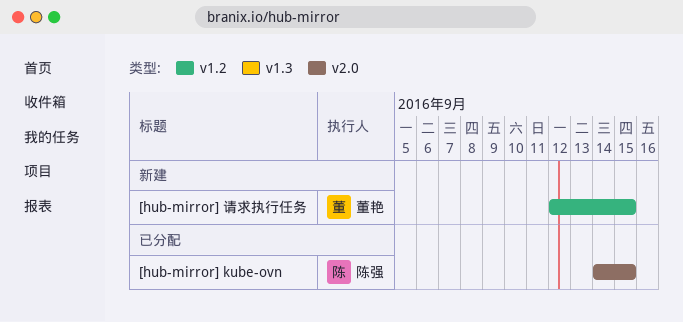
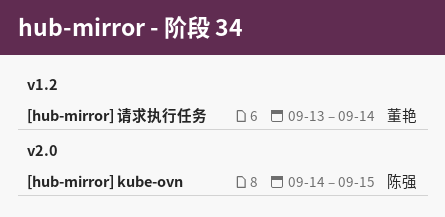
[hub-mirror] 请求执行任务, start: Sep 12 -> Sep 13
[hub-mirror] 请求执行任务, due: Sep 15 -> Sep 14

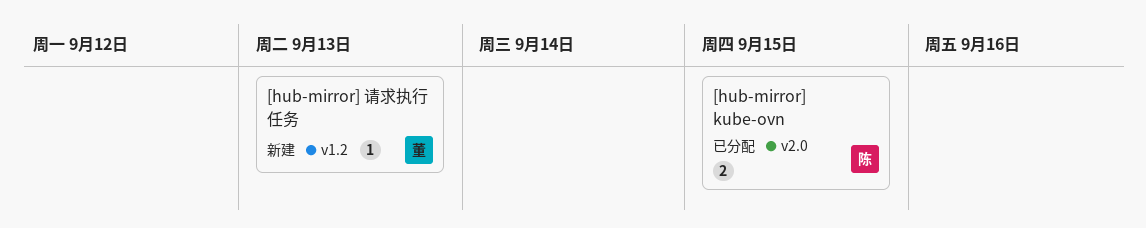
[hub-mirror] 请求执行任务, due: Sep 14 -> Sep 13

